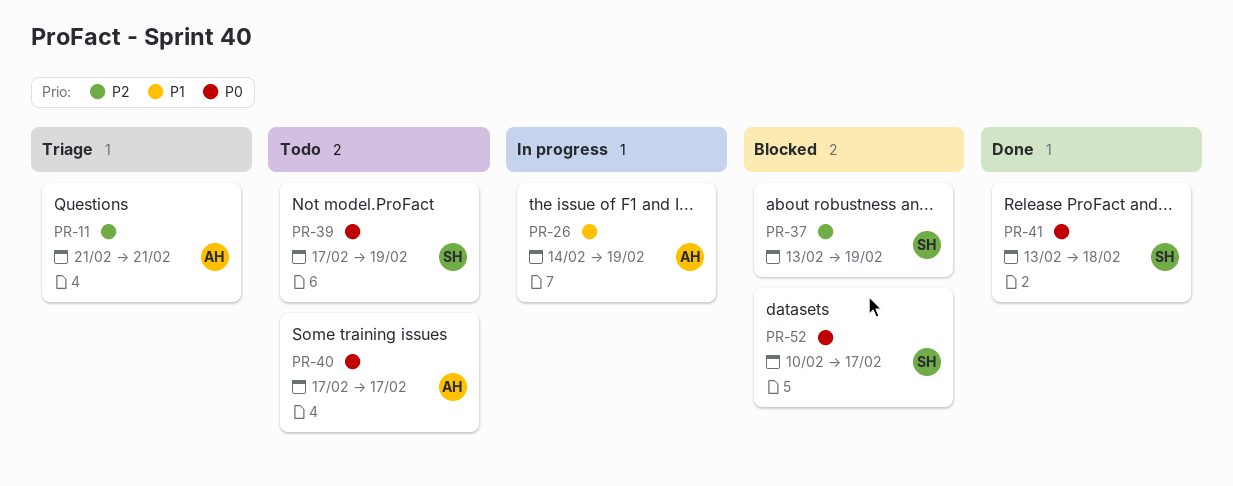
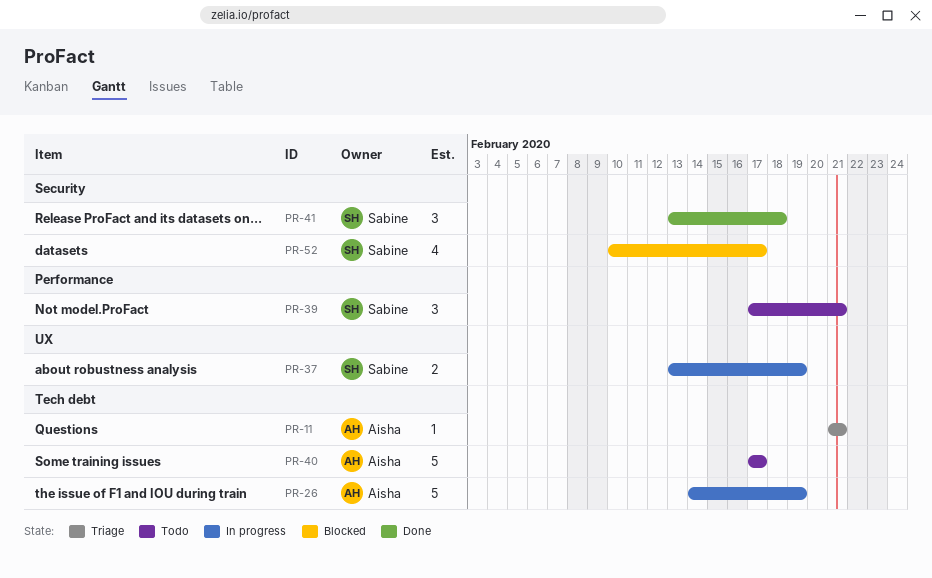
PR-37, status: Blocked -> In progress
PR-39, due: Feb 19 -> Feb 21

